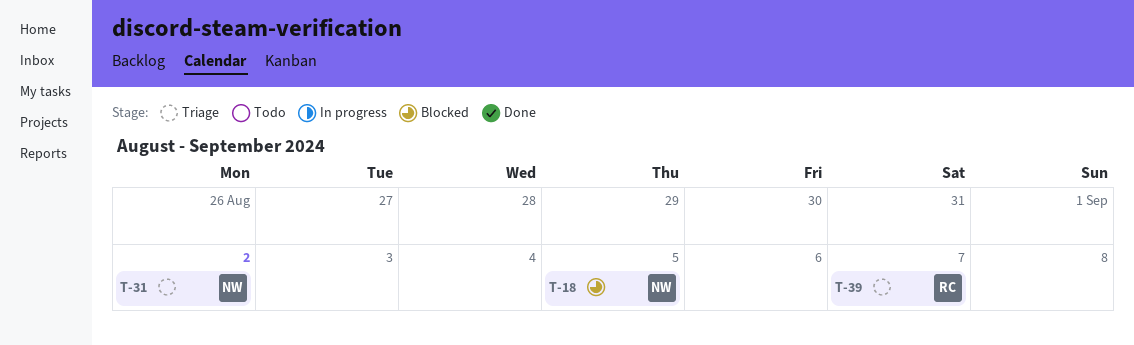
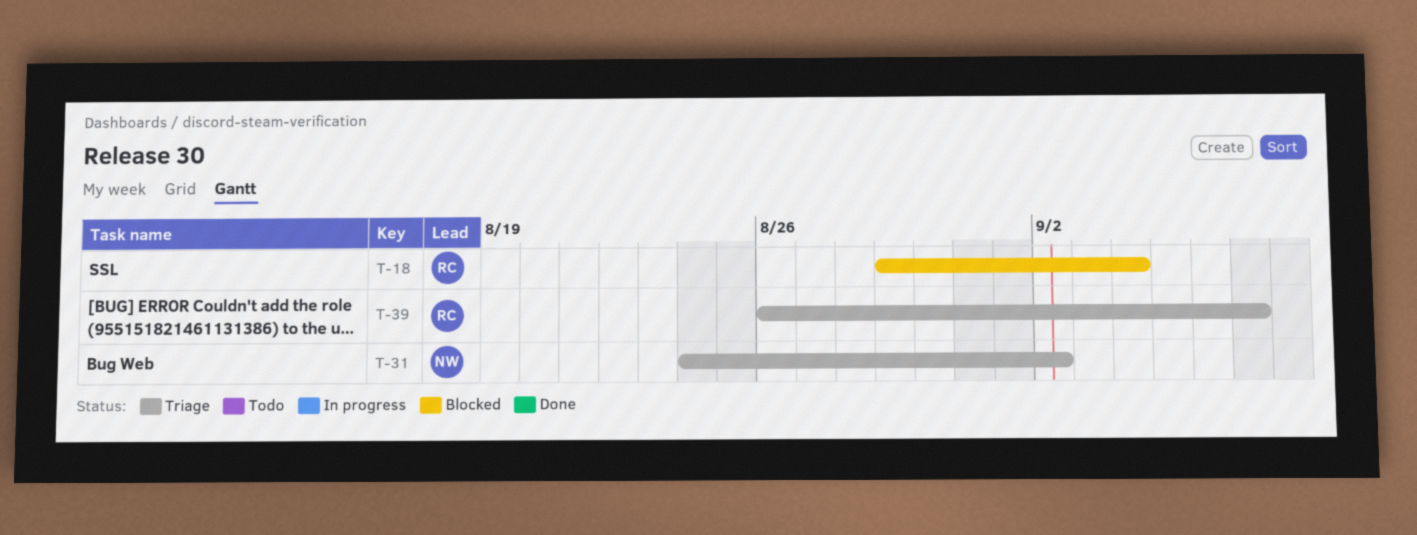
T-18, owner: NW -> RC
T-18, due: Sep 5 -> Sep 4

